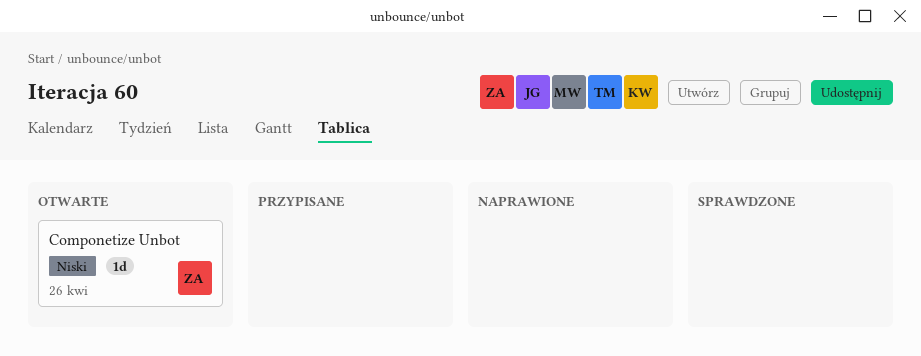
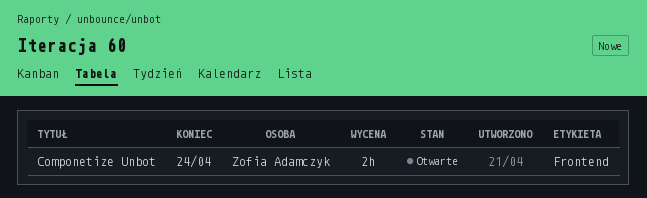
Componetize Unbot, estimate: 1d -> 2h
Componetize Unbot, due: Apr 26 -> Apr 24

